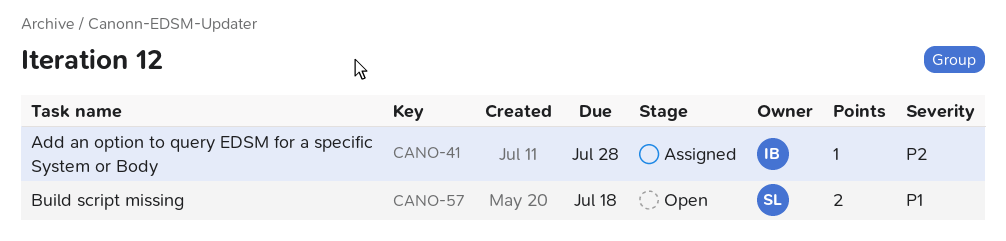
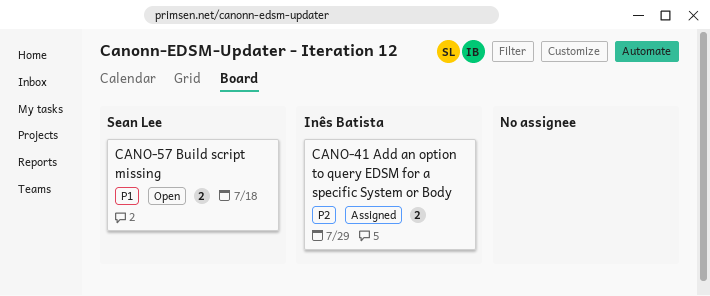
CANO-41, estimate: 1 -> 2
CANO-41, due: Jul 28 -> Jul 29

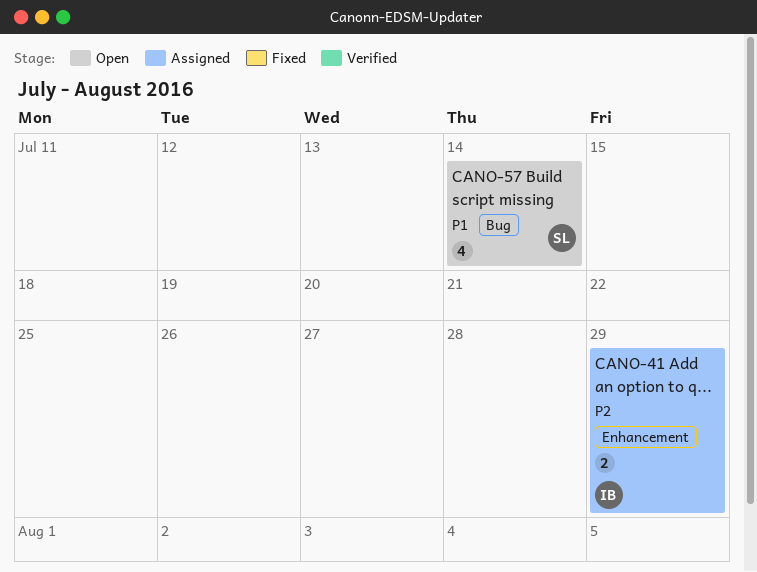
CANO-57, estimate: 2 -> 4
CANO-57, due: Jul 18 -> Jul 14

